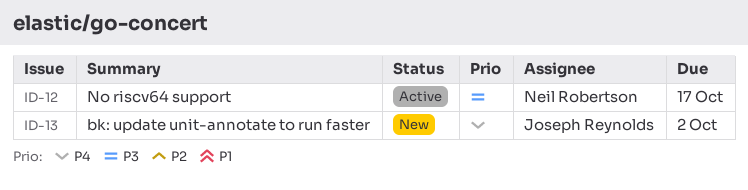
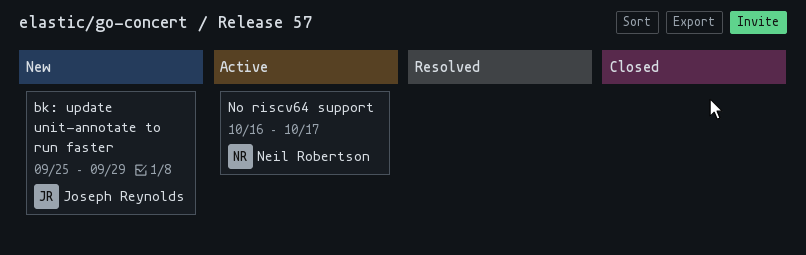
bk: update unit-annotate to run faster, due: Oct 2 -> Sep 29

